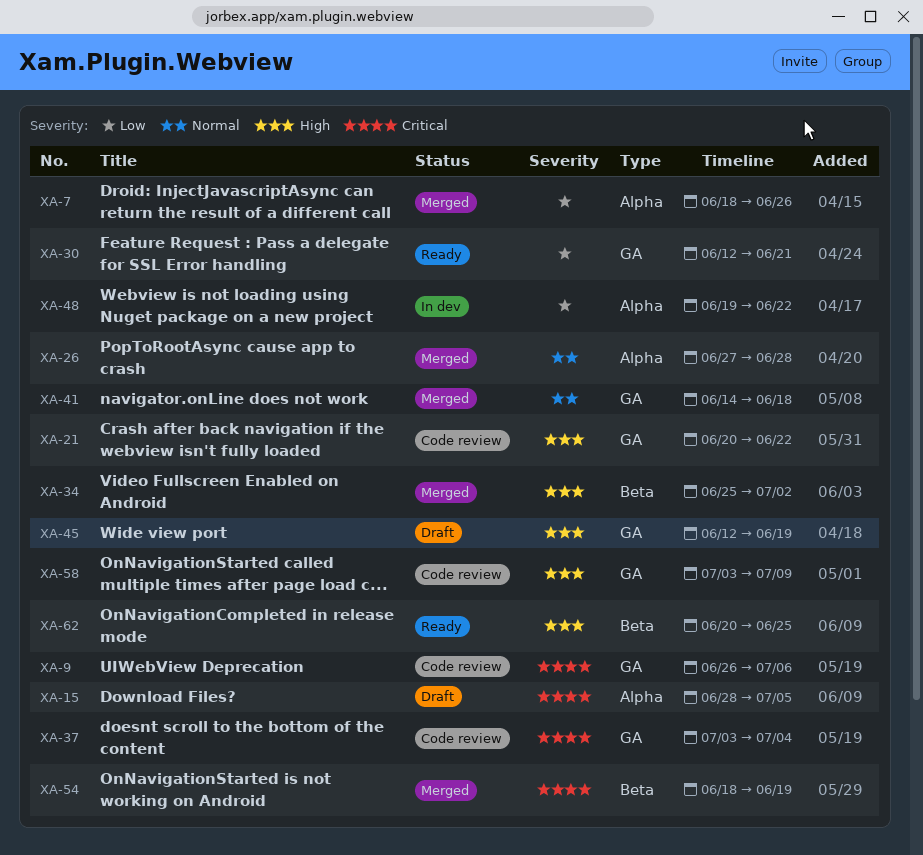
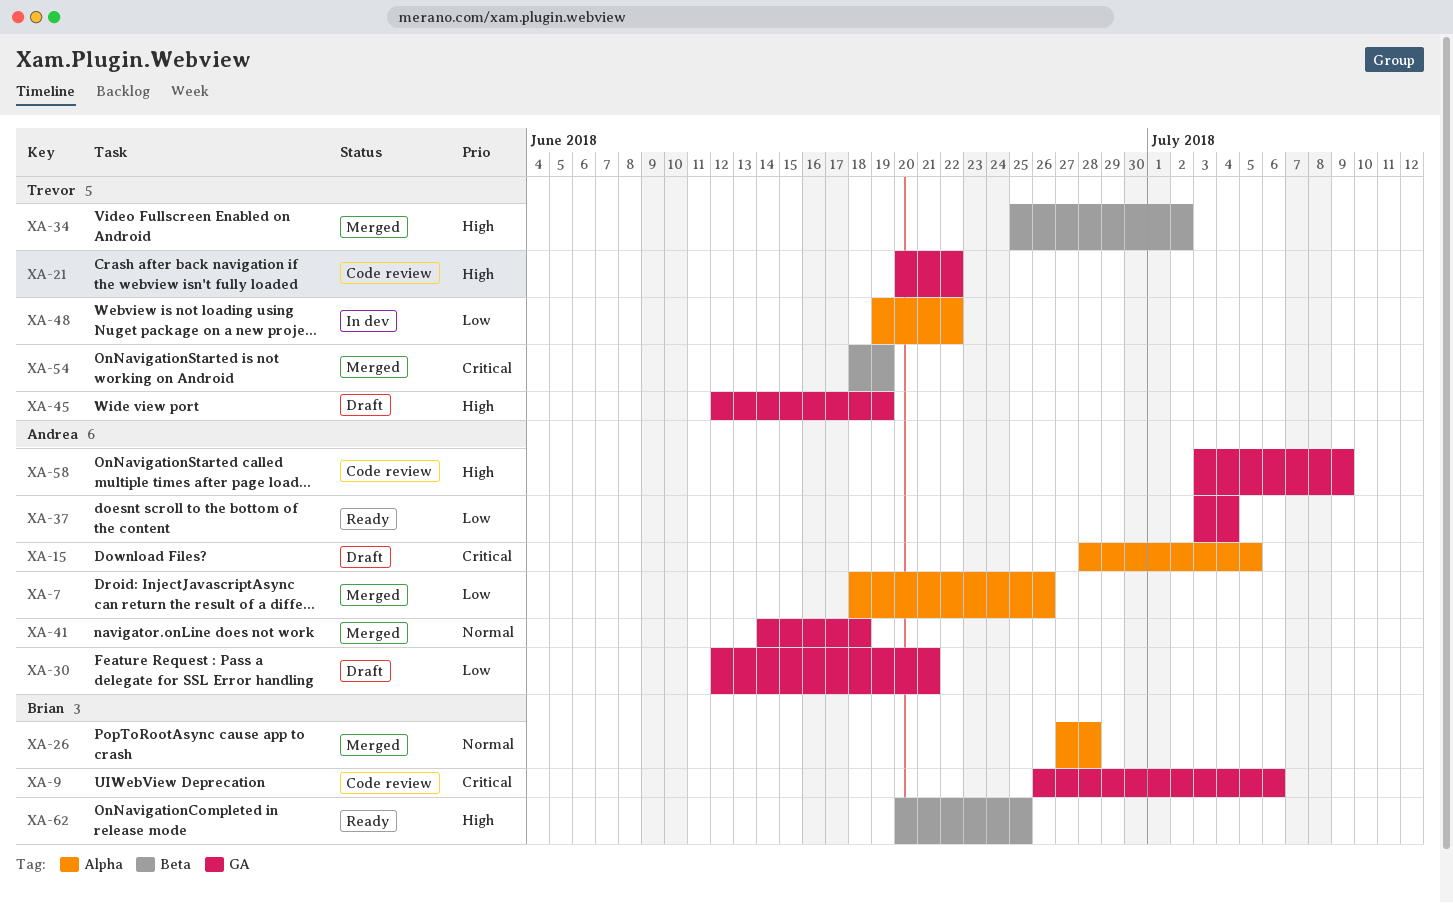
XA-30, status: Ready -> Draft
XA-37, status: Code review -> Ready
XA-37, priority: Critical -> Low

